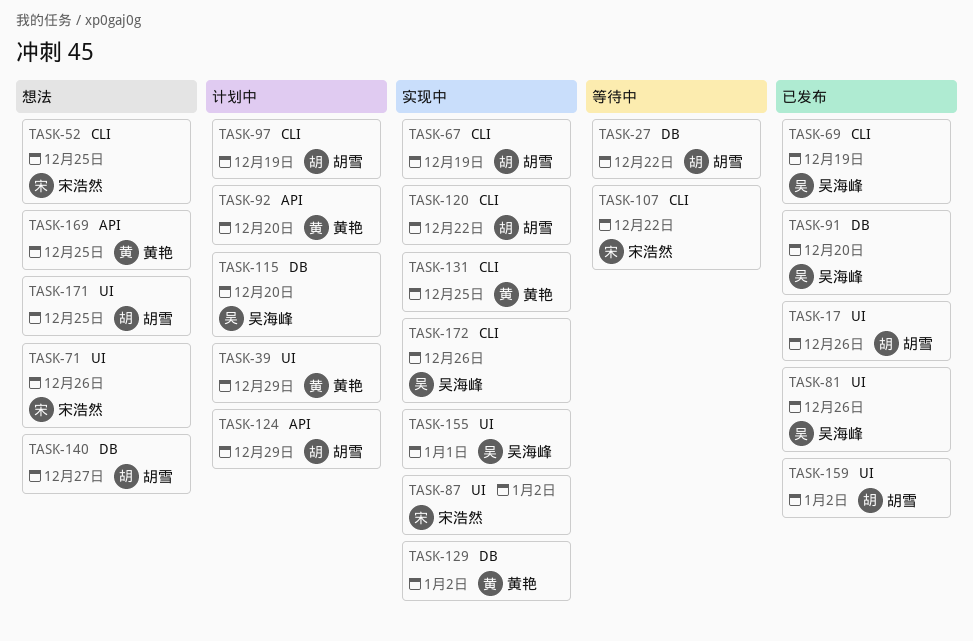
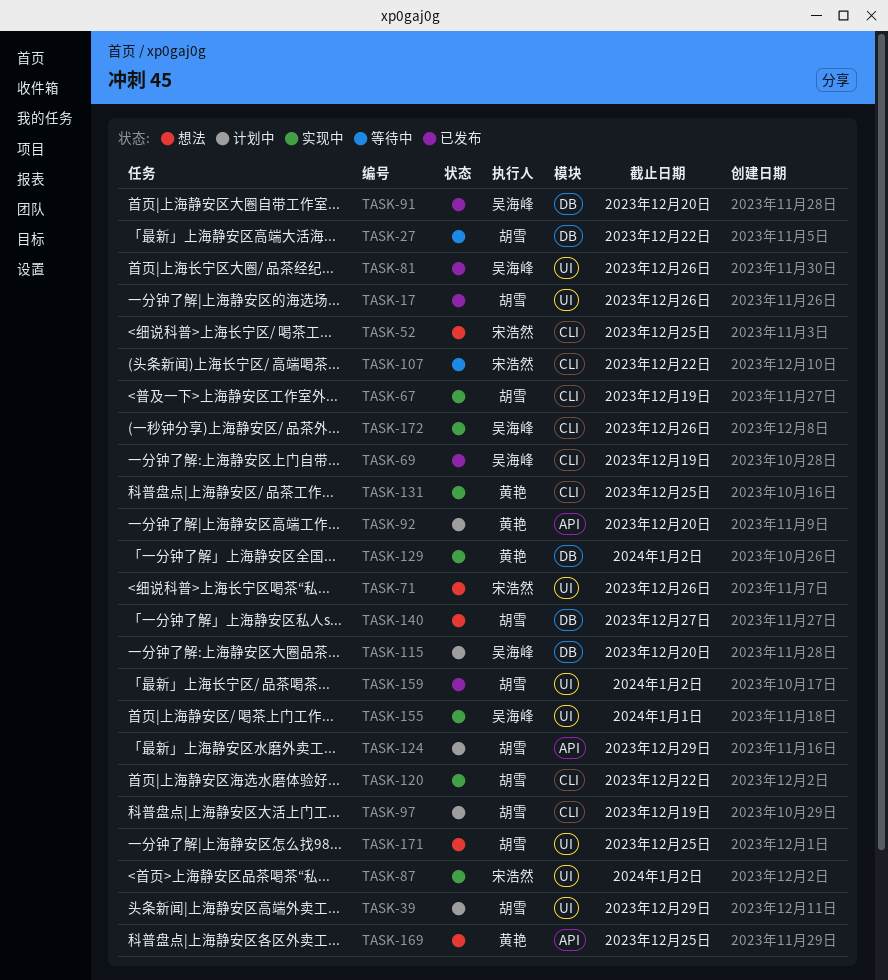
TASK-39, owner: 黄艳 -> 胡雪

